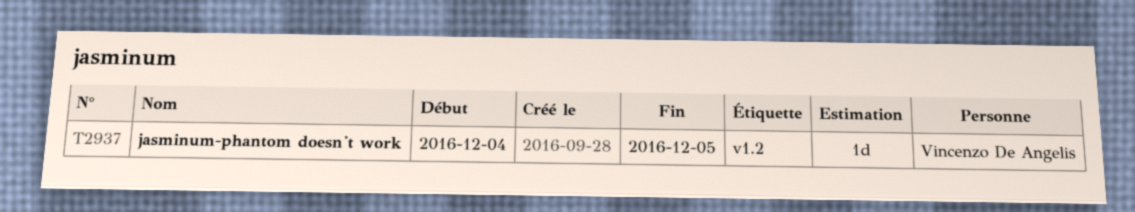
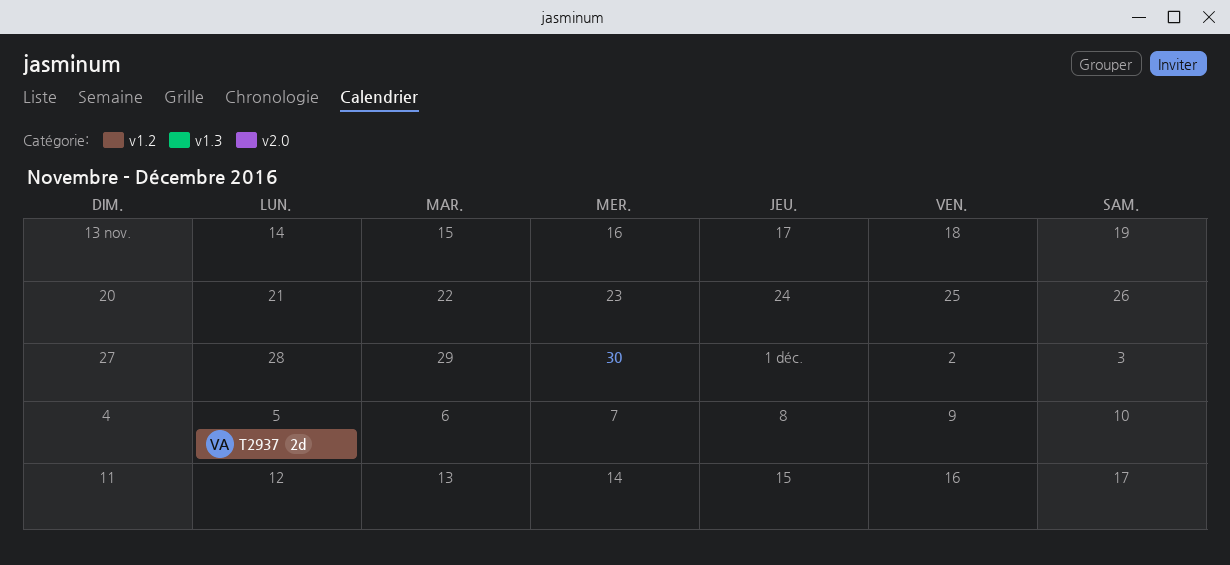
T2937, estimate: 1d -> 2d
T2937, start: Dec 4 -> Dec 5

